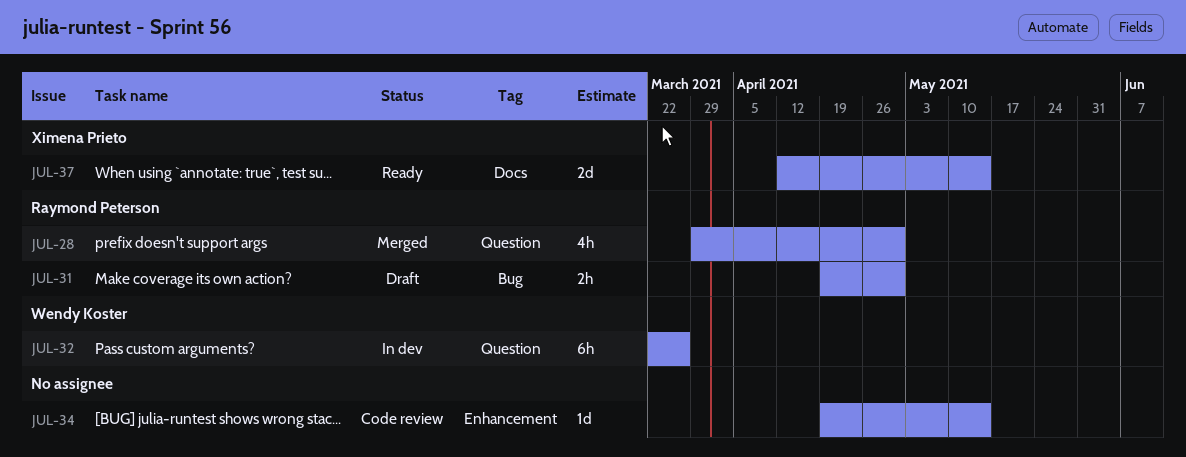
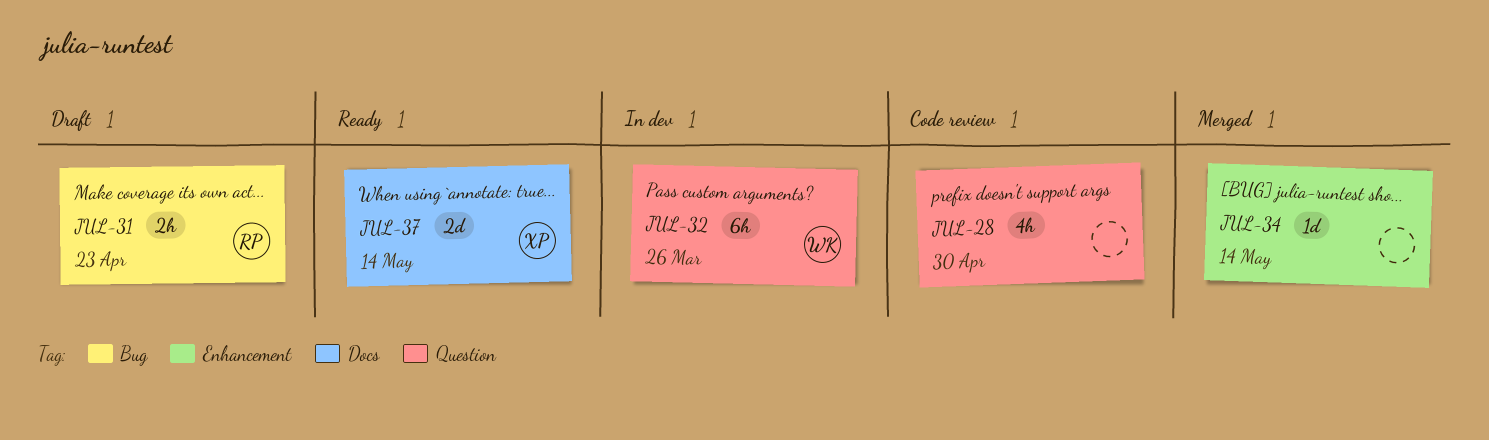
JUL-28, status: Merged -> Code review
JUL-28, owner: Raymond Peterson -> none
JUL-31, due: Apr 30 -> Apr 23
JUL-34, status: Code review -> Merged

